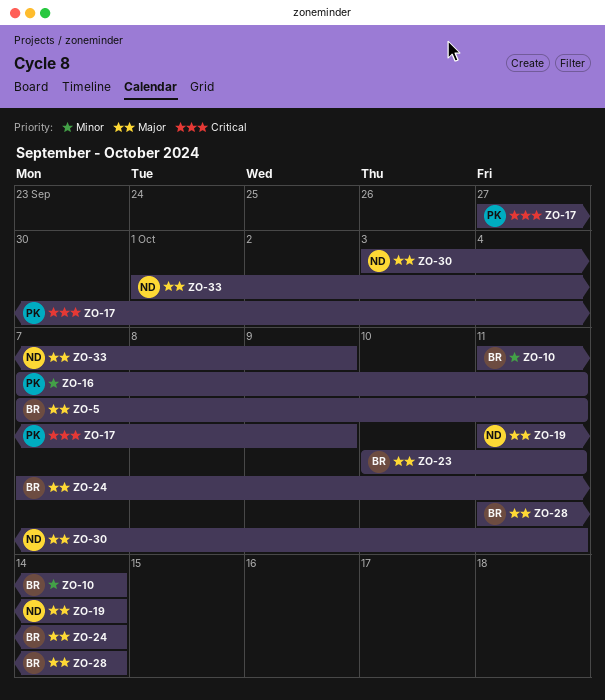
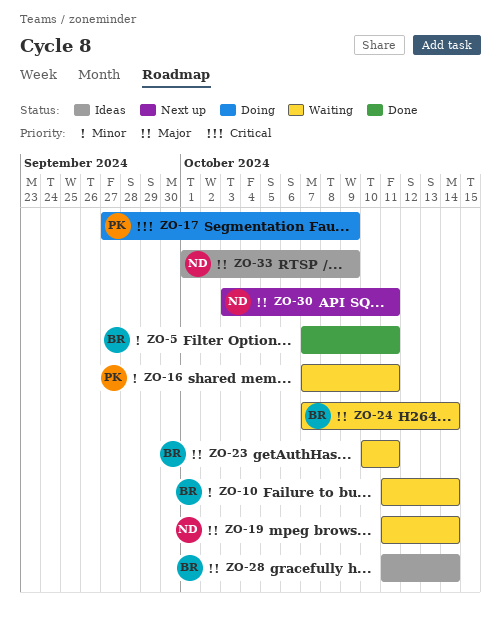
ZO-5, priority: Major -> Minor

